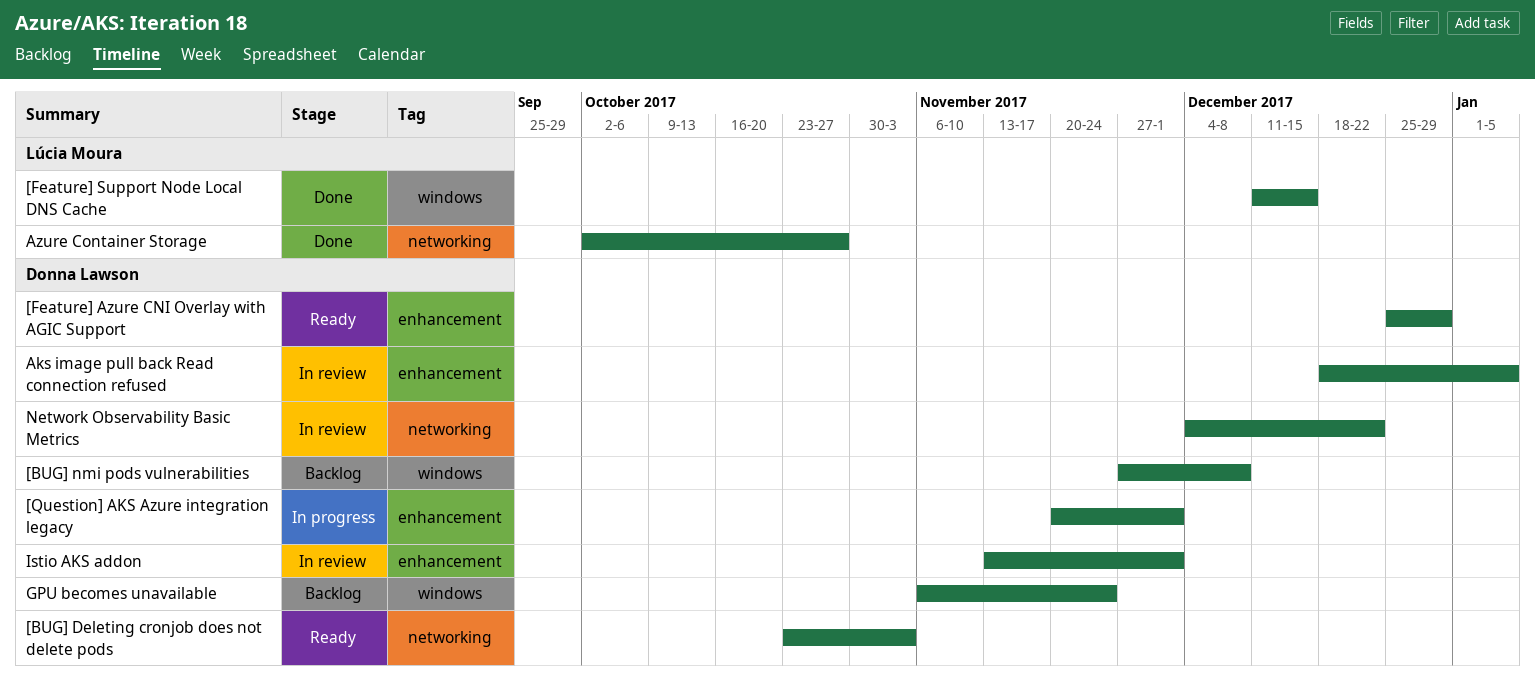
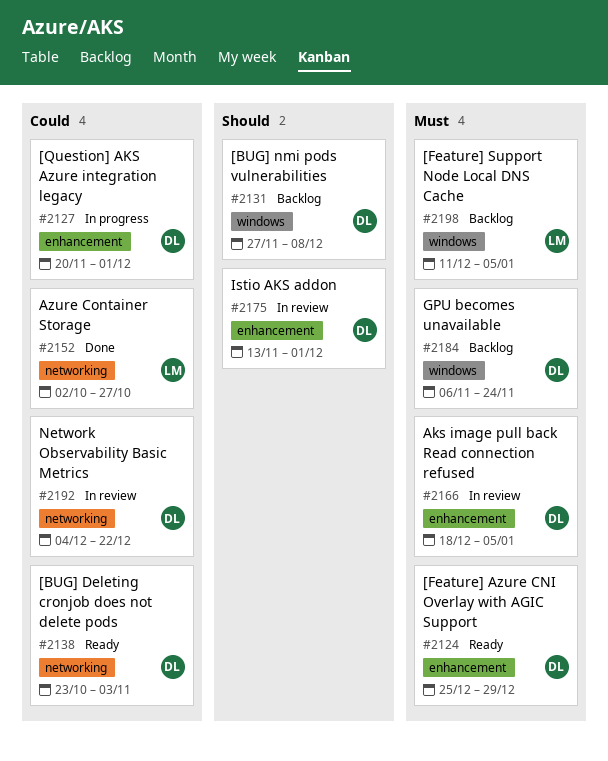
[Feature] Support Node Local DNS Cache, status: Done -> Backlog
[Feature] Support Node Local DNS Cache, due: Dec 15 -> Jan 5

